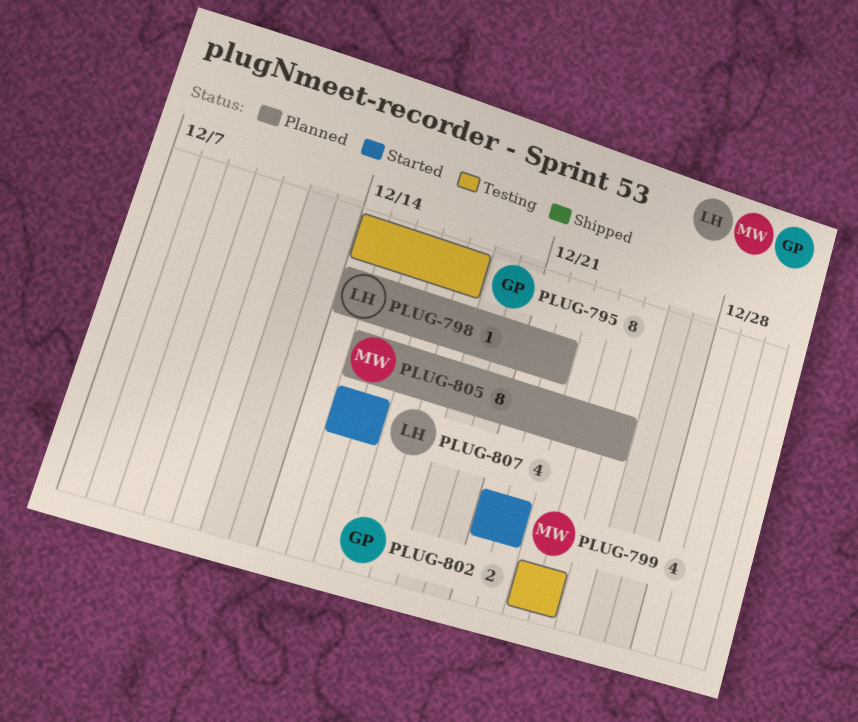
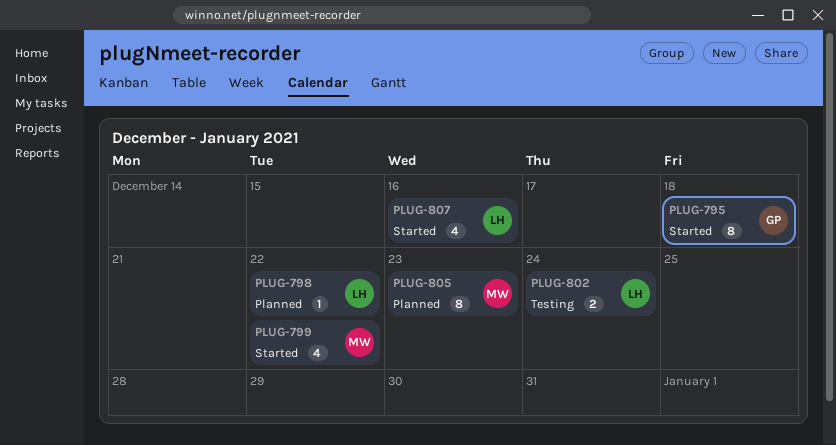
PLUG-795, status: Testing -> Started
PLUG-802, owner: GP -> LH
PLUG-805, due: Dec 25 -> Dec 23

